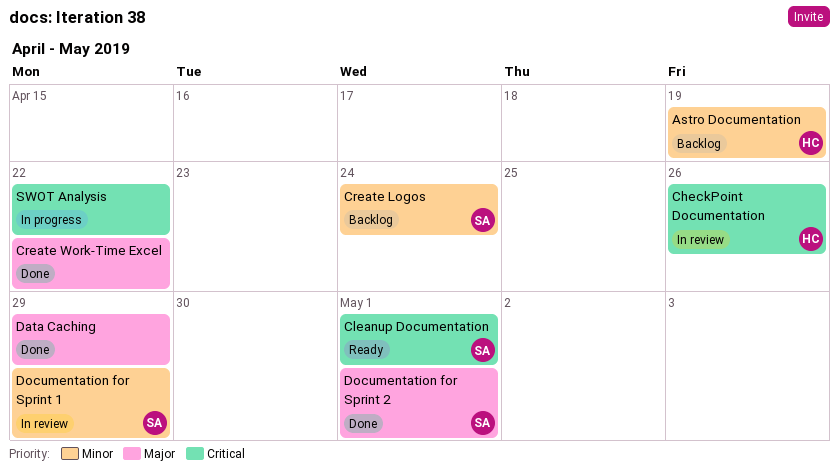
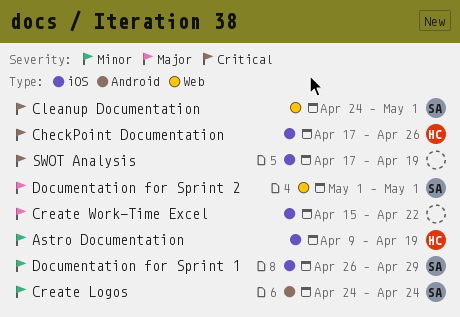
Data Caching: present -> none
SWOT Analysis, due: Apr 22 -> Apr 19

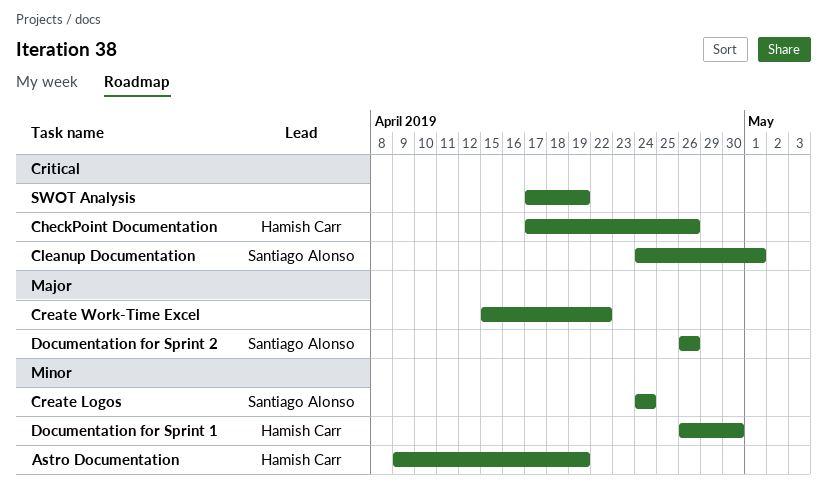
Documentation for Sprint 1, owner: Santiago Alonso -> Hamish Carr
Documentation for Sprint 1, due: Apr 29 -> Apr 30
Documentation for Sprint 2, start: May 1 -> Apr 26
Documentation for Sprint 2, due: May 1 -> Apr 26

